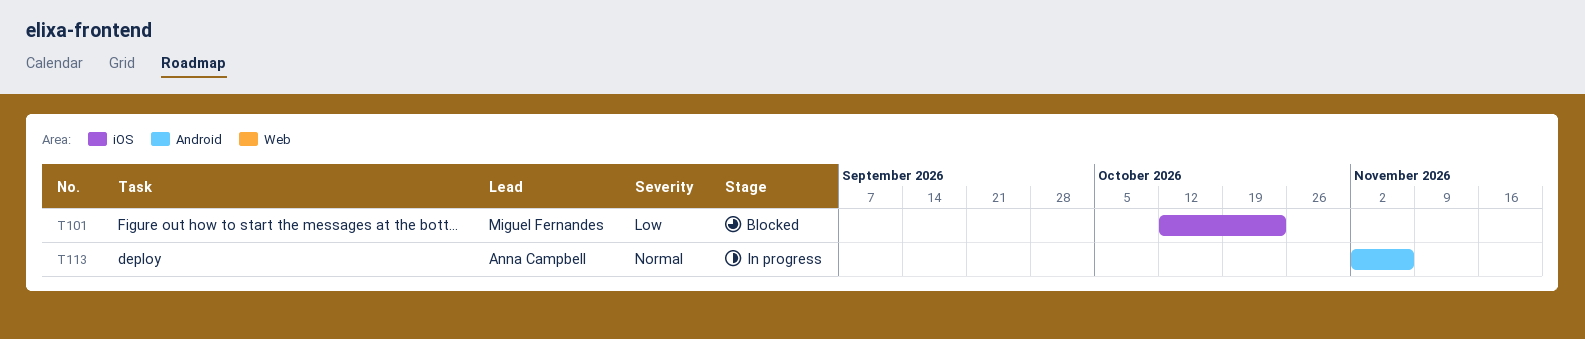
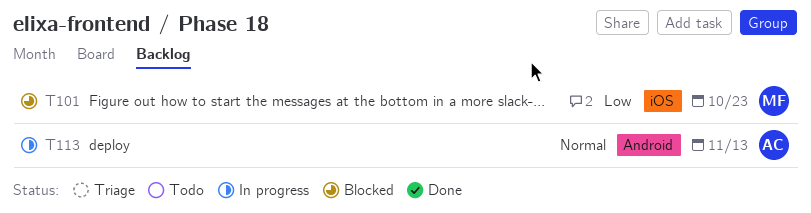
T113, due: Nov 6 -> Nov 13

